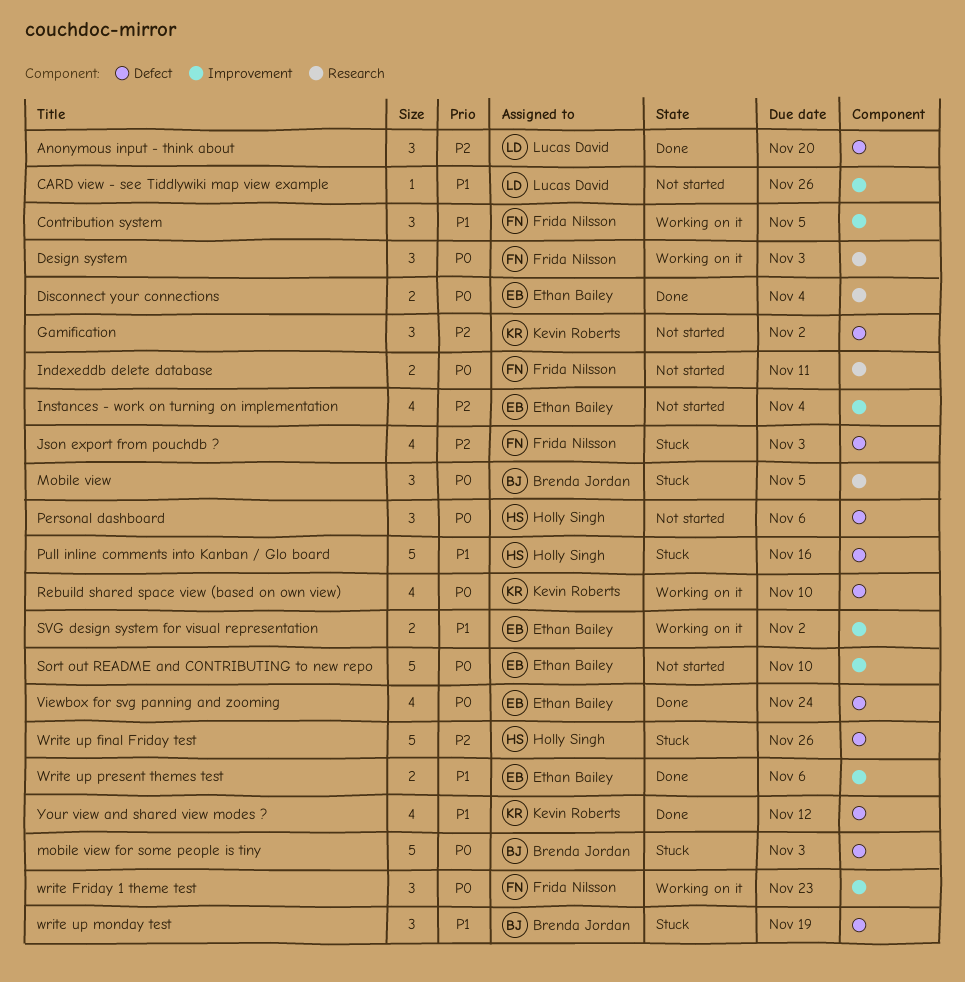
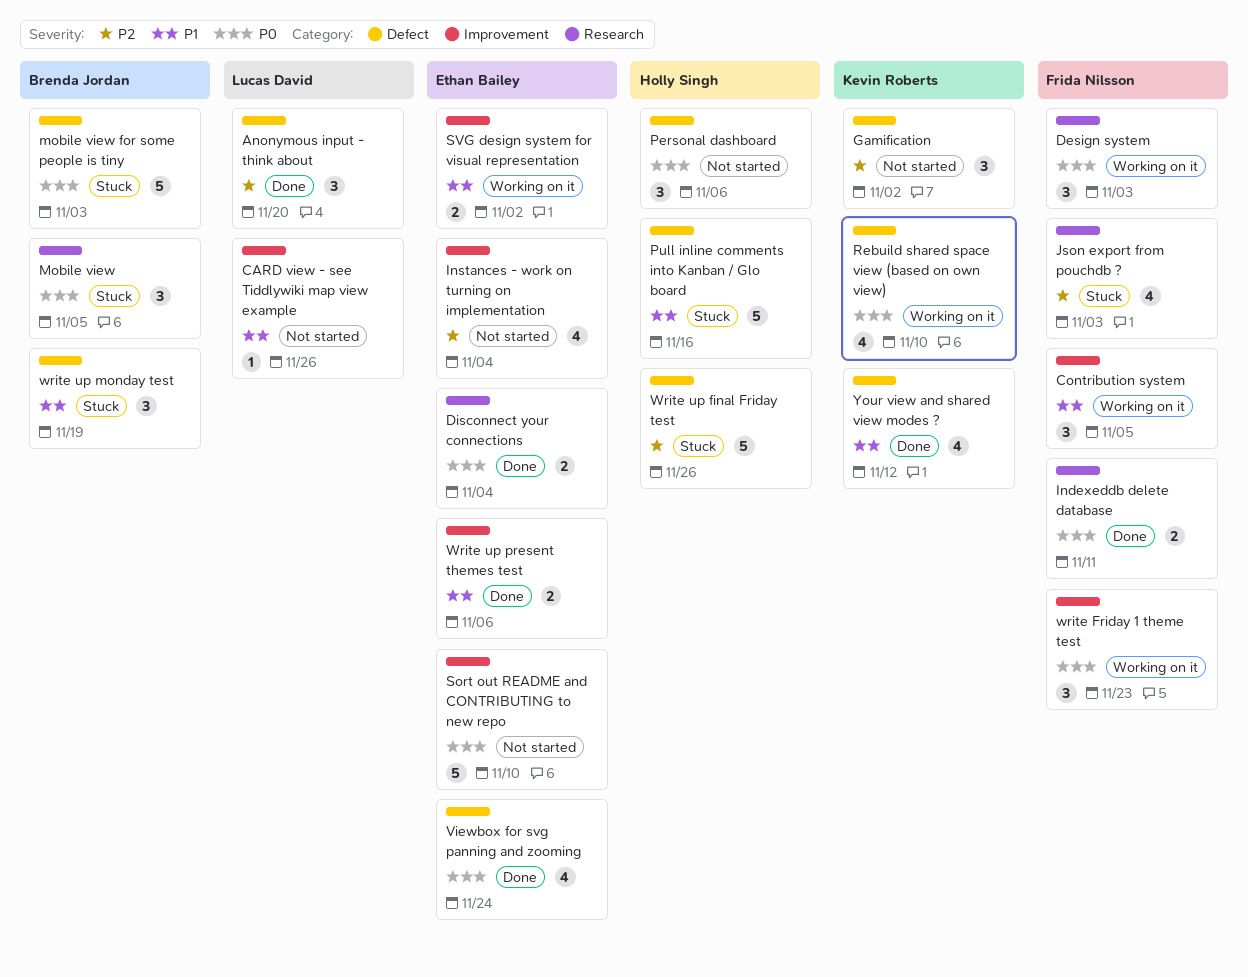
Indexeddb delete database, status: Not started -> Done
Json export from pouchdb ?, label: Defect -> Research

